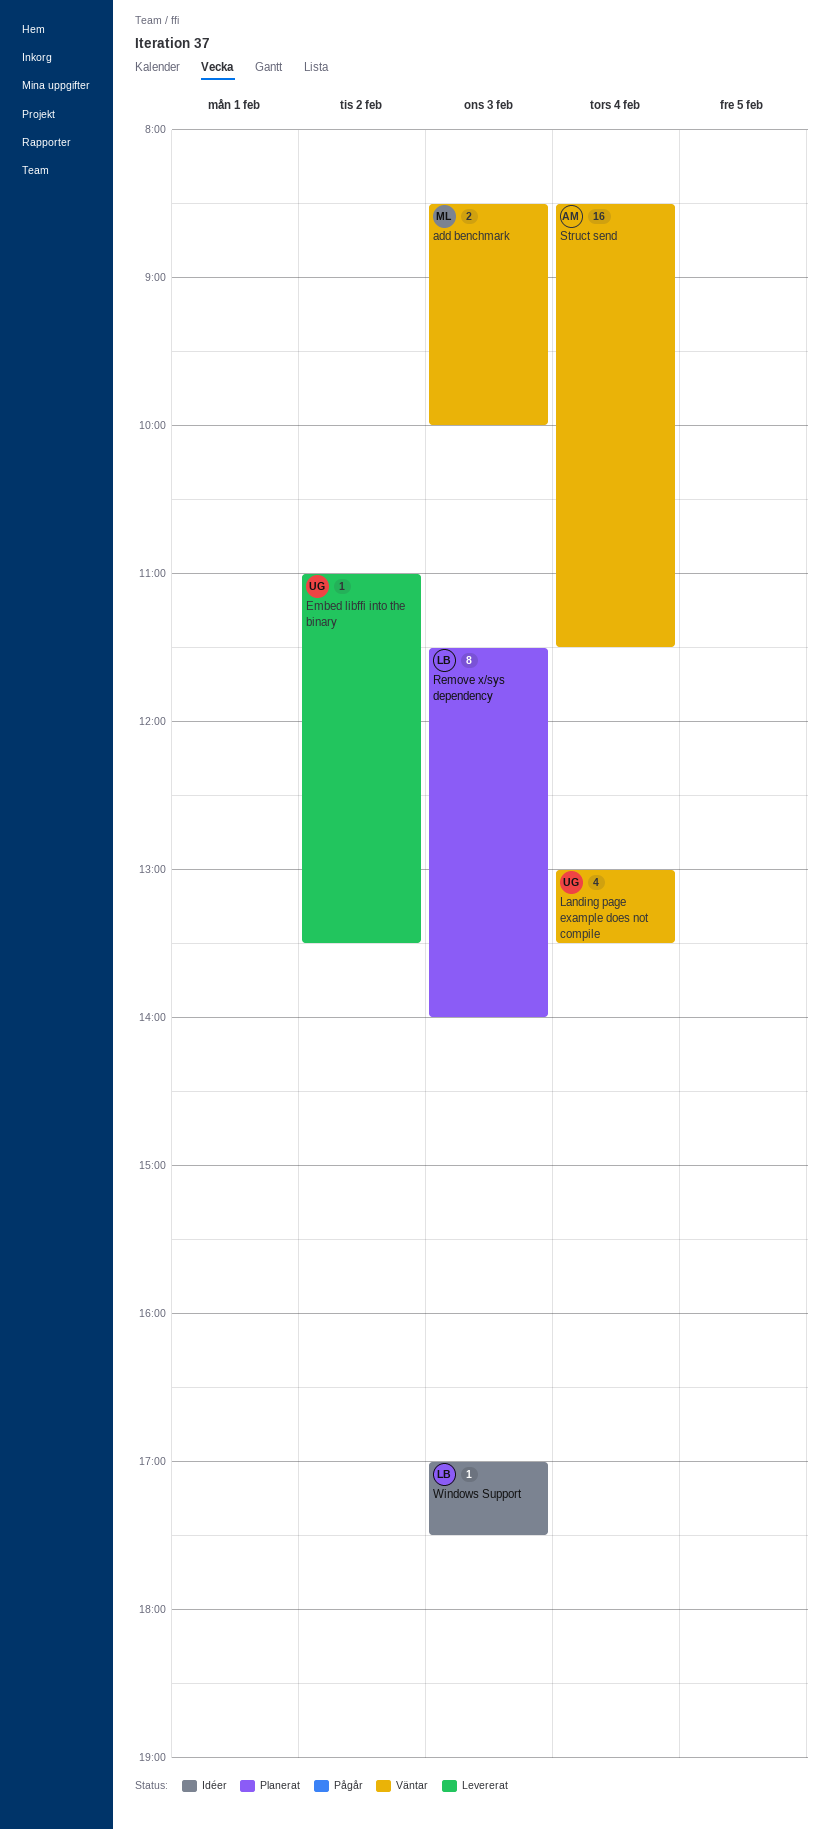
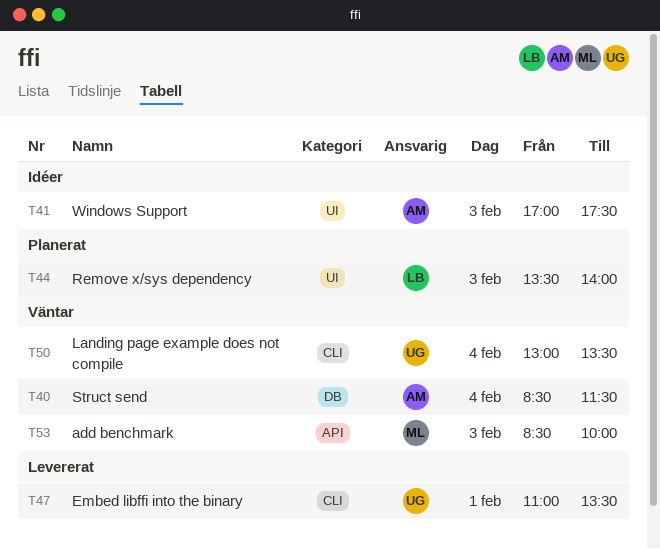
Embed libffi into the binary, day: Feb 2 -> Feb 1
Remove x/sys dependency, begins: 11:30 -> 13:30
Windows Support, owner: LB -> AM

